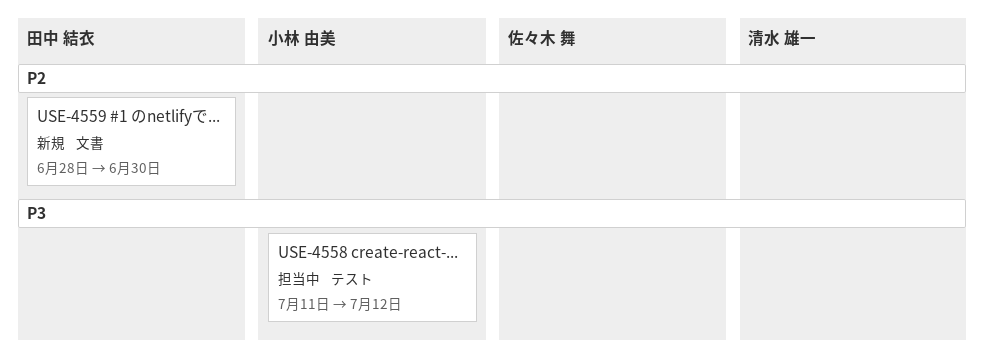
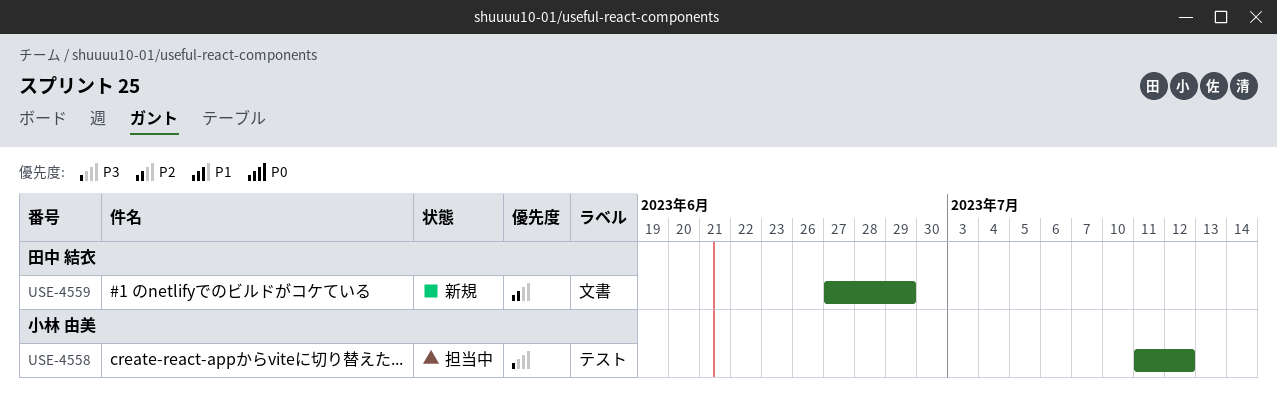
USE-4559, start: Jun 28 -> Jun 27
USE-4559, due: Jun 30 -> Jun 29

